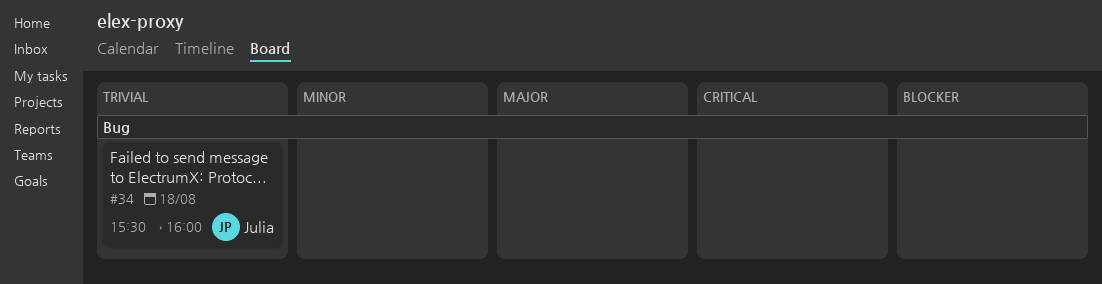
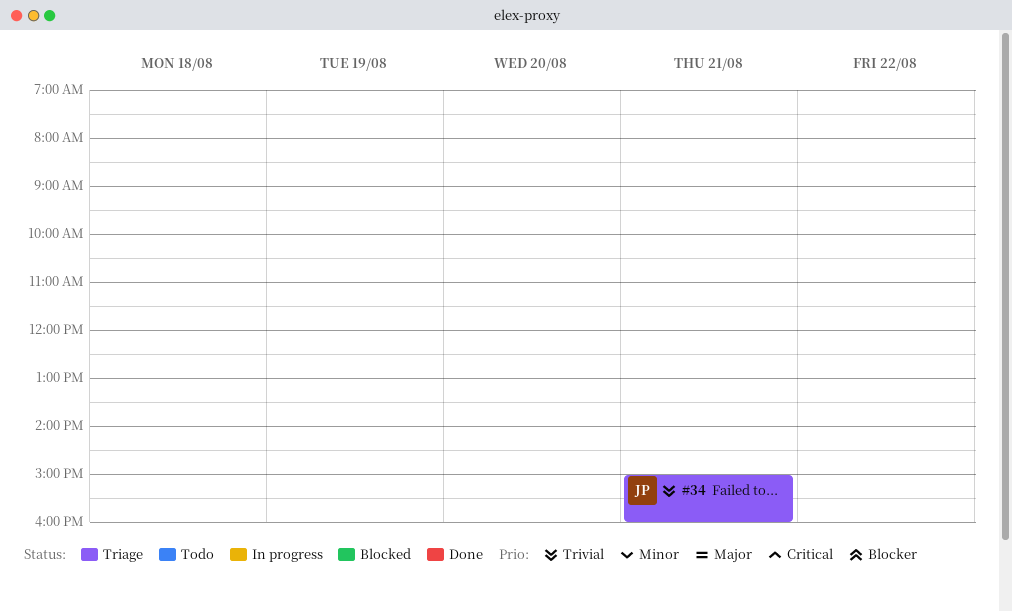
#34, day: Aug 18 -> Aug 21
#34, begins: 15:30 -> 15:00

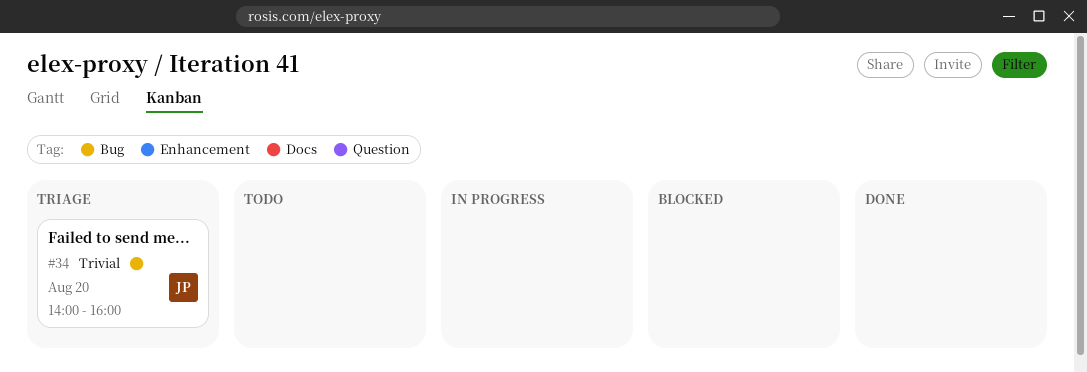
#34, day: Aug 21 -> Aug 20
#34, begins: 15:00 -> 14:00

